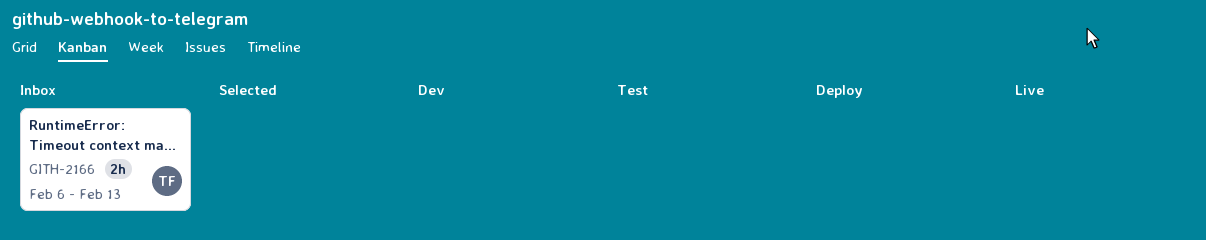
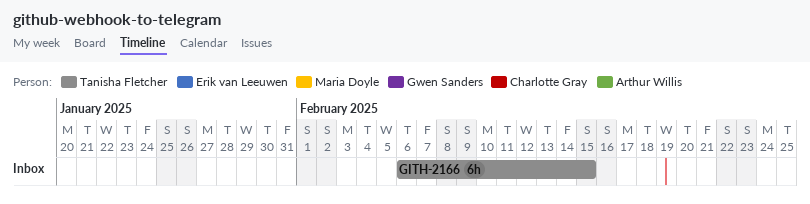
GITH-2166, estimate: 2h -> 6h
GITH-2166, due: Feb 13 -> Feb 15

